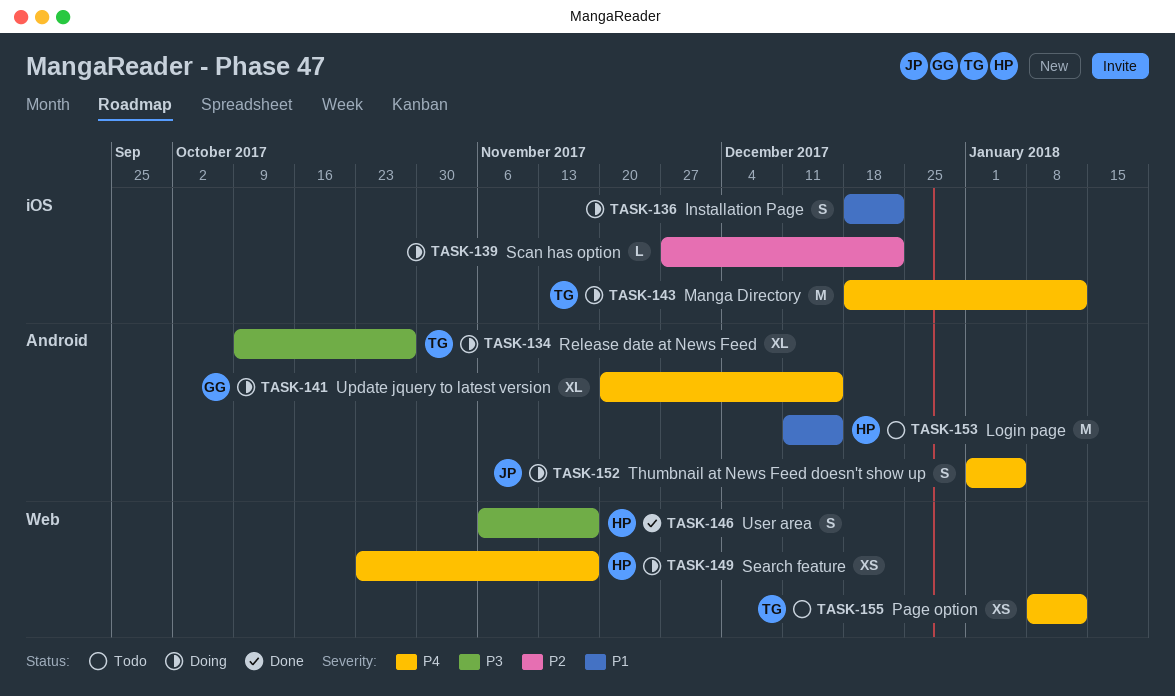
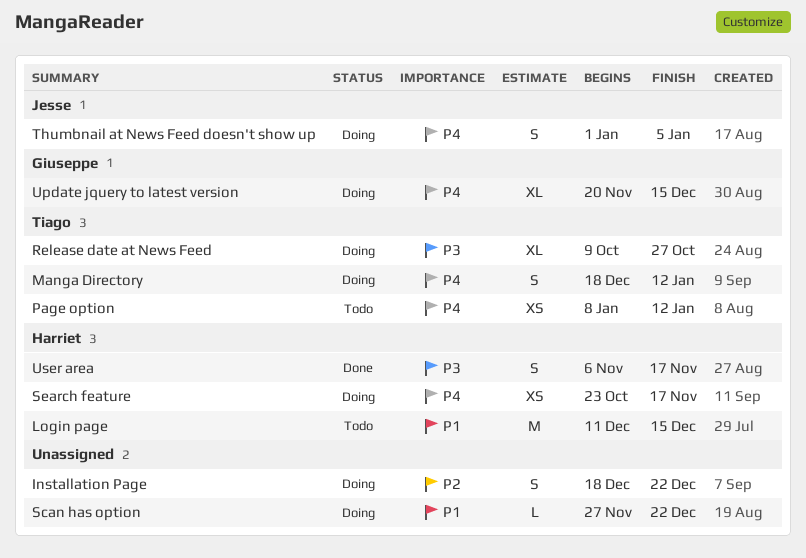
Installation Page, priority: P1 -> P2
Manga Directory, estimate: M -> S
Scan has option, priority: P2 -> P1

